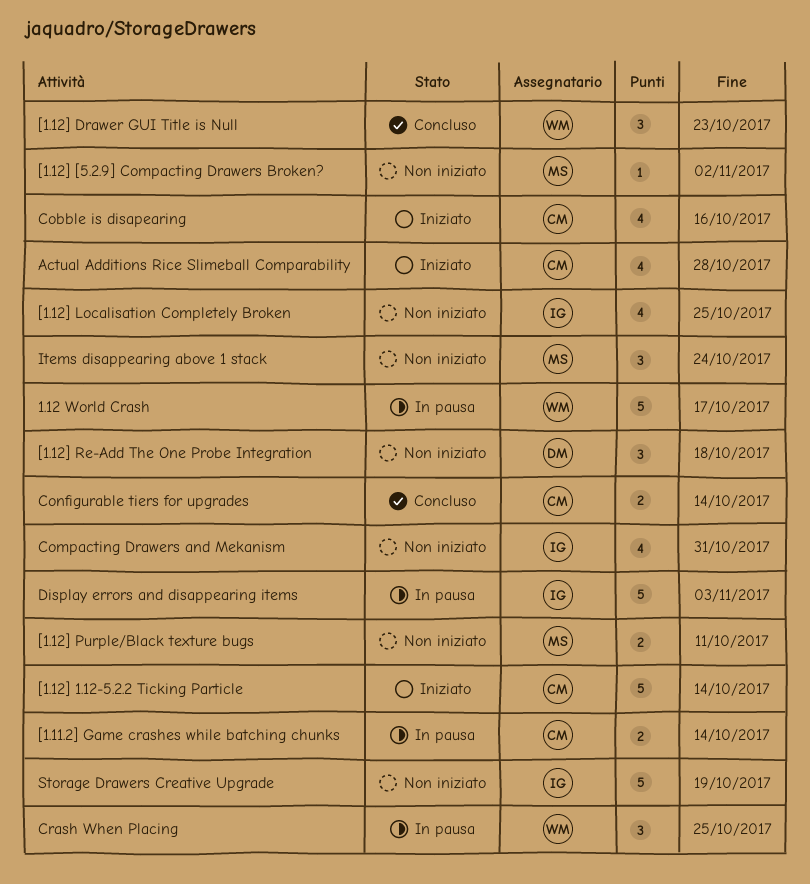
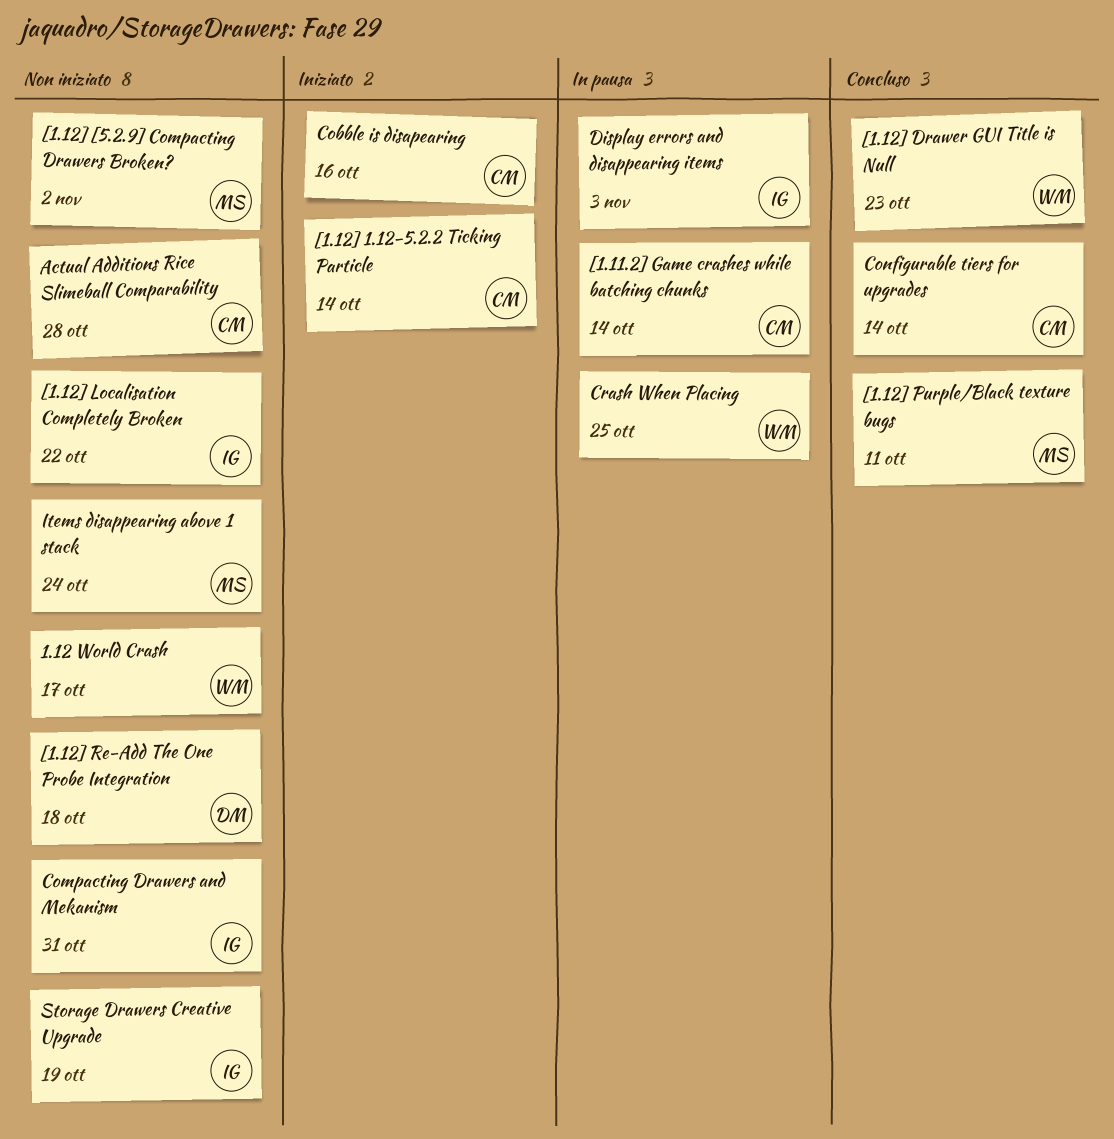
1.12 World Crash, status: In pausa -> Non iniziato
[1.12] Localisation Completely Broken, due: Oct 25 -> Oct 22
[1.12] Purple/Black texture bugs, status: Non iniziato -> Concluso
Actual Additions Rice Slimeball Comparability, status: Iniziato -> Non iniziato

